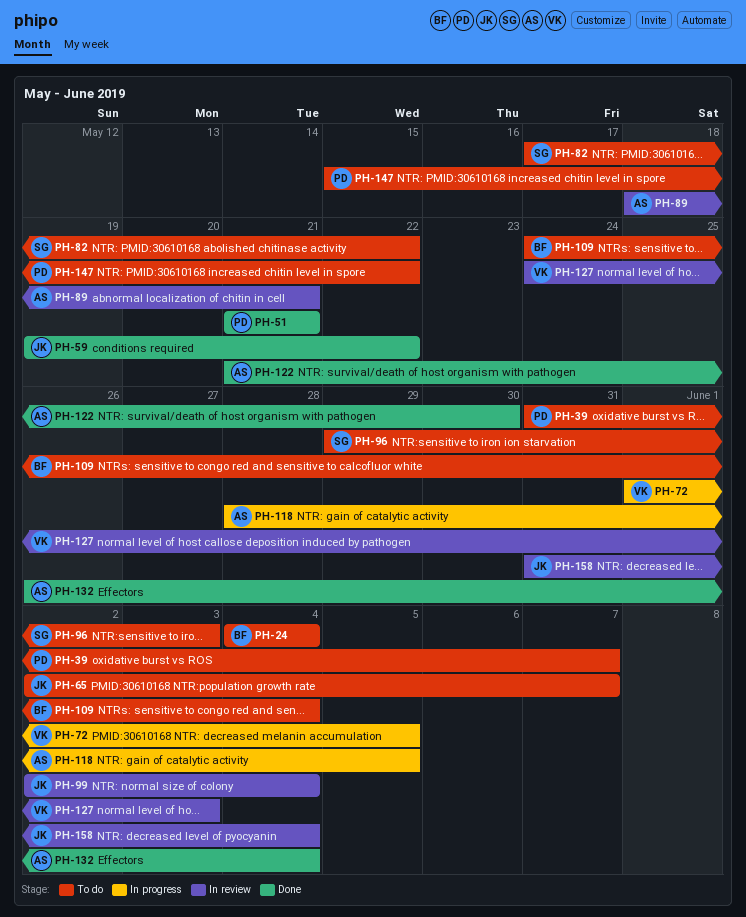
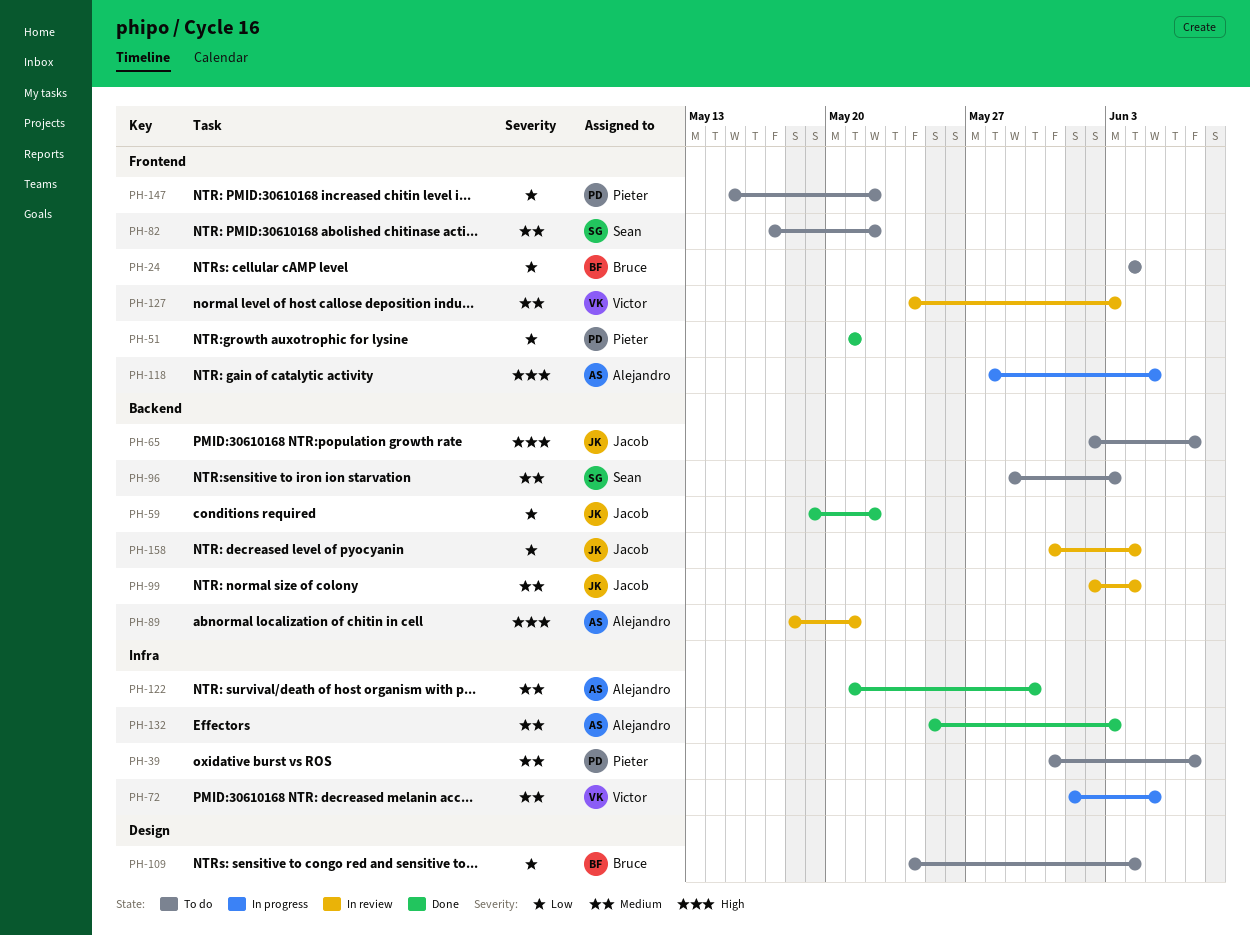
PH-132, start: May 26 -> May 25
PH-132, due: Jun 4 -> Jun 3

